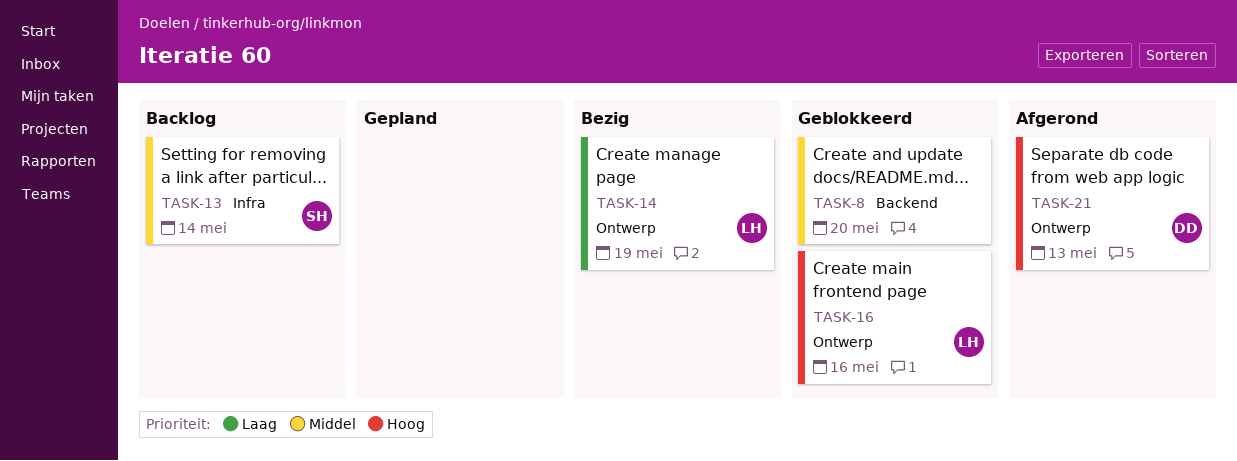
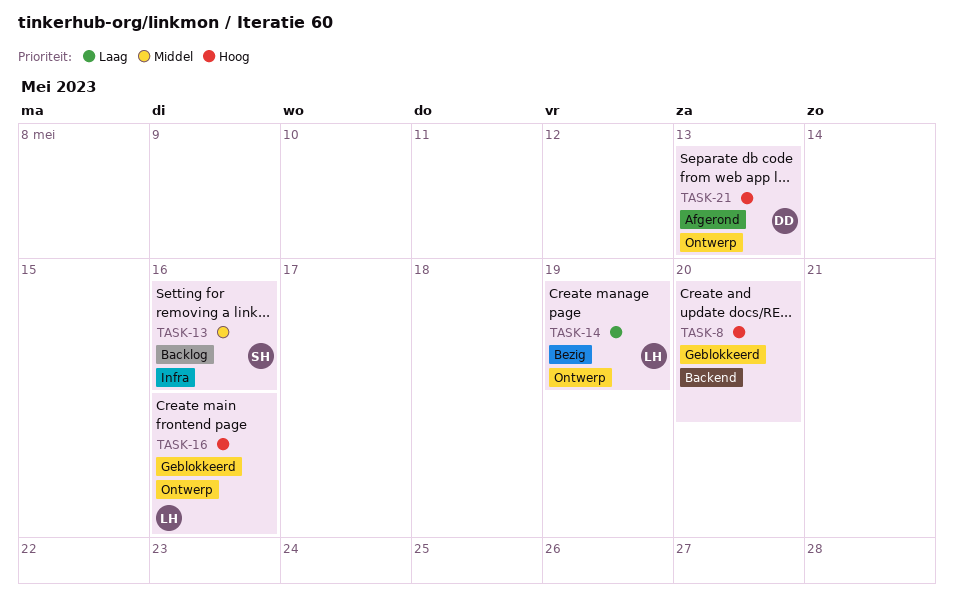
TASK-8, priority: Middel -> Hoog
TASK-13, due: May 14 -> May 16

